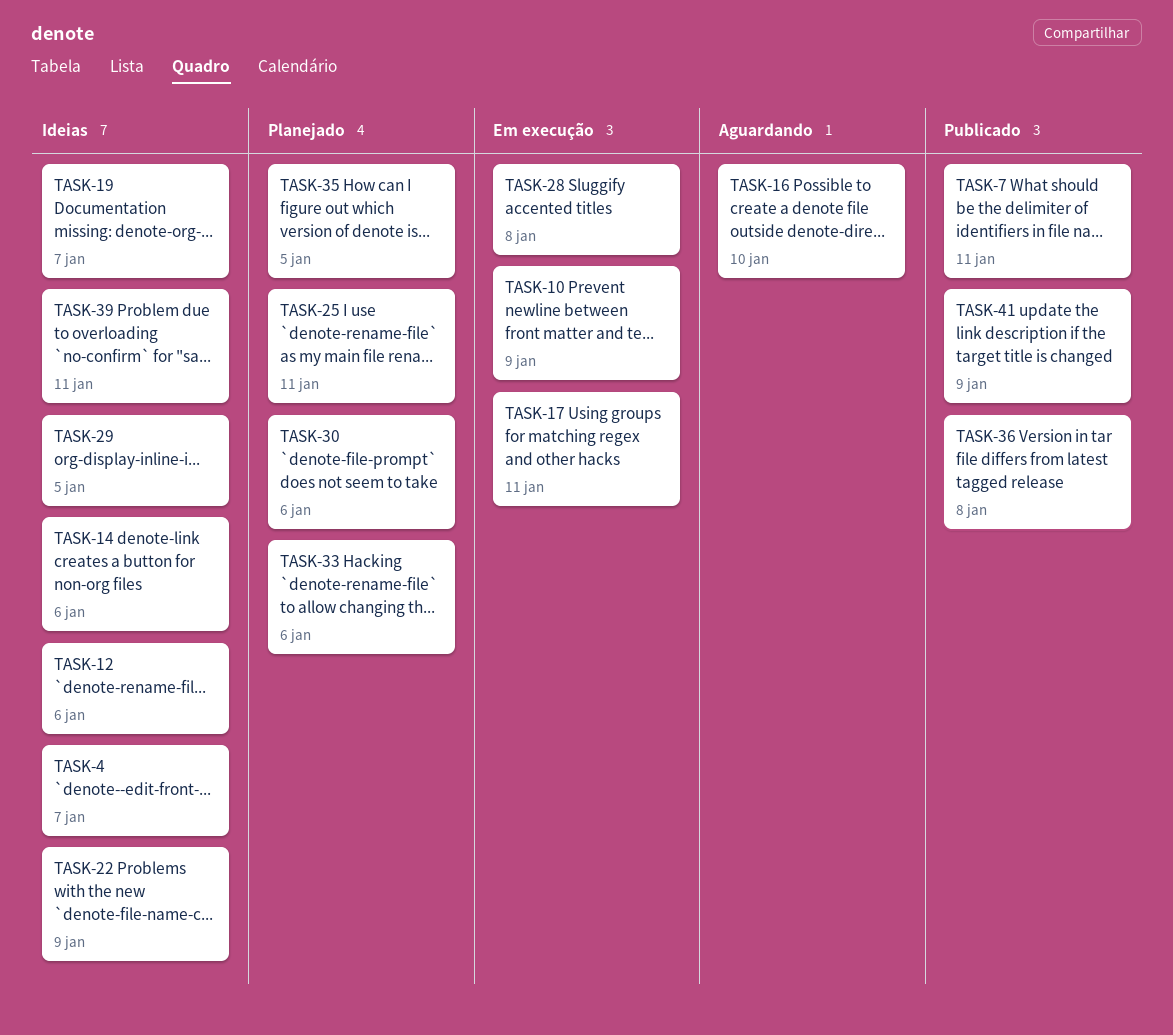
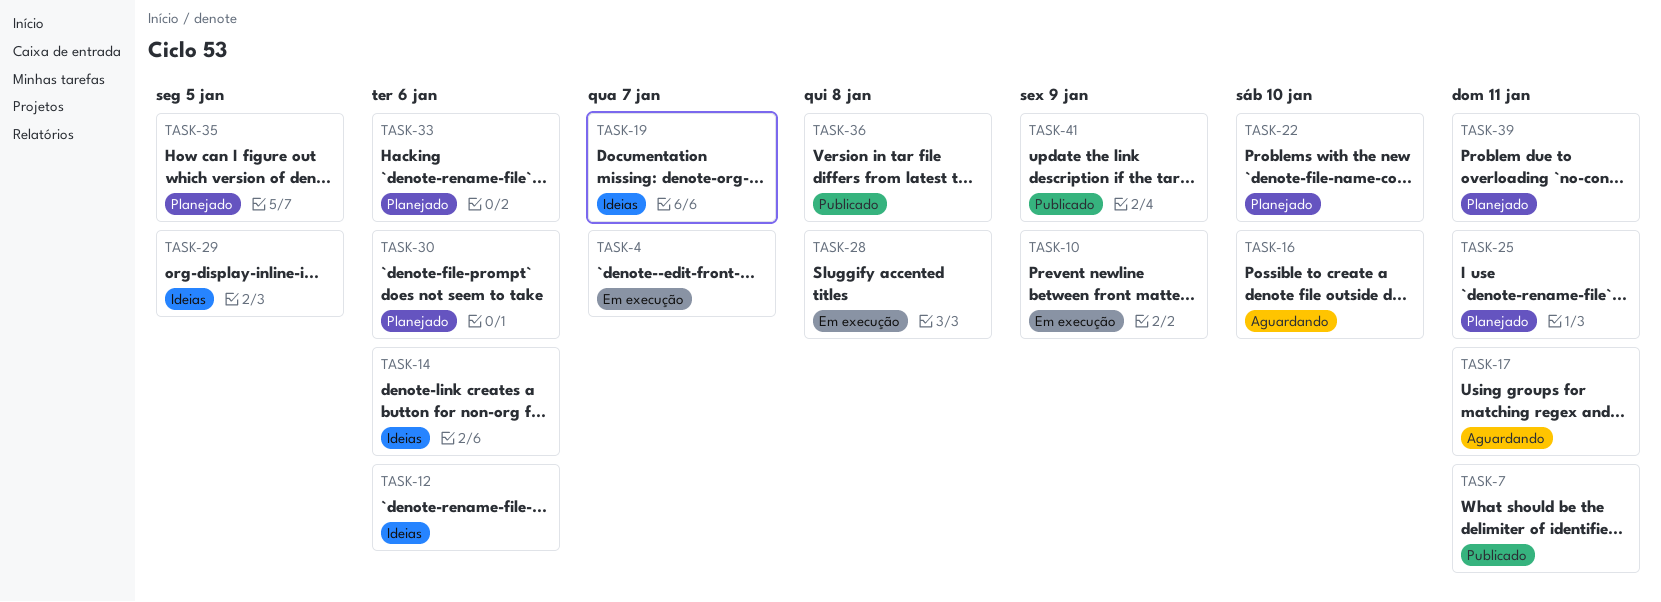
TASK-4, status: Ideias -> Em execução
TASK-17, status: Em execução -> Aguardando
TASK-22, status: Ideias -> Planejado
TASK-22, due: Jan 9 -> Jan 10
TASK-39, status: Ideias -> Planejado

